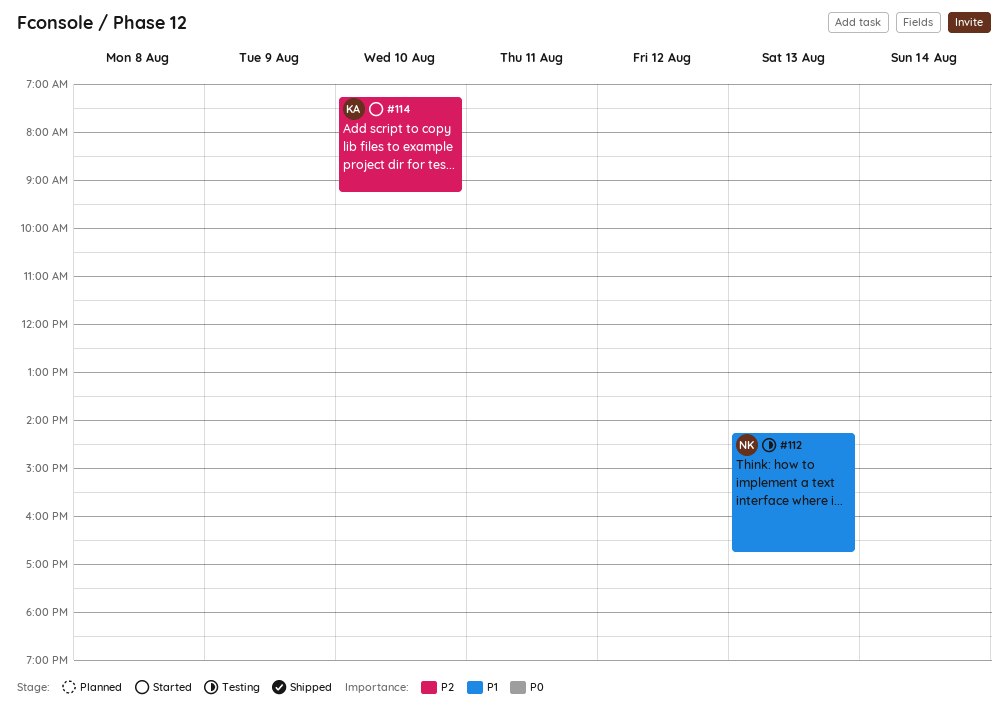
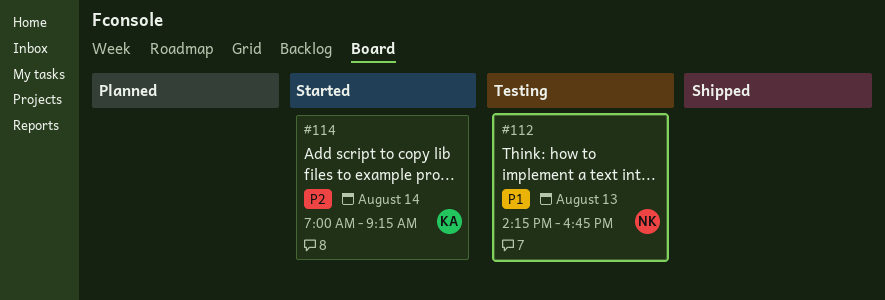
#114, day: Aug 10 -> Aug 14
#114, begins: 07:15 -> 07:00

